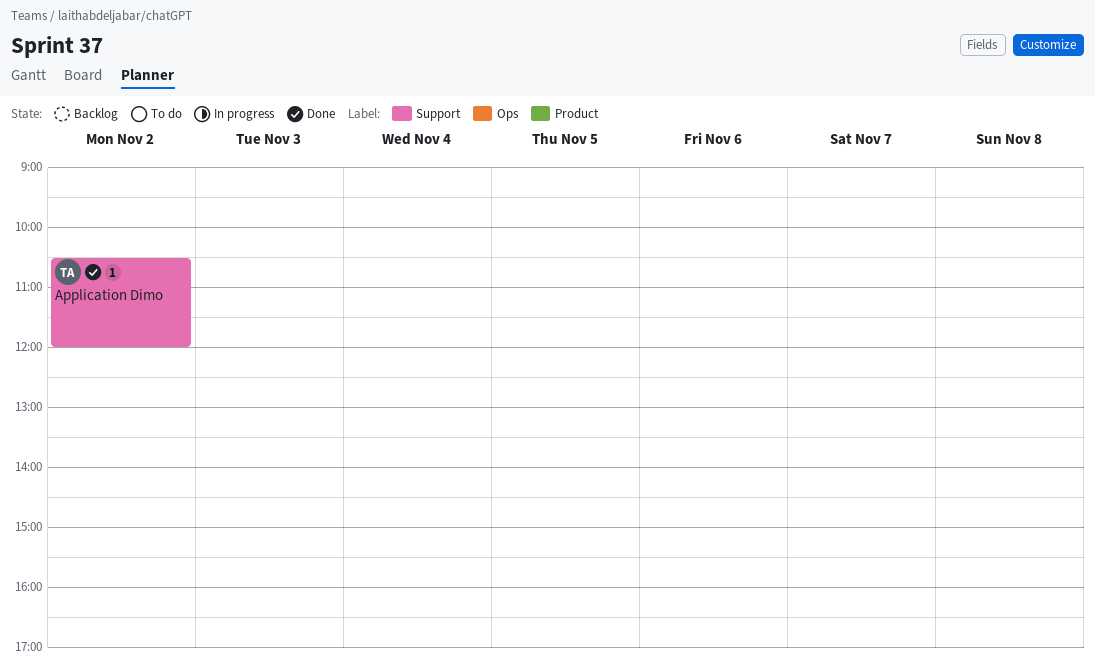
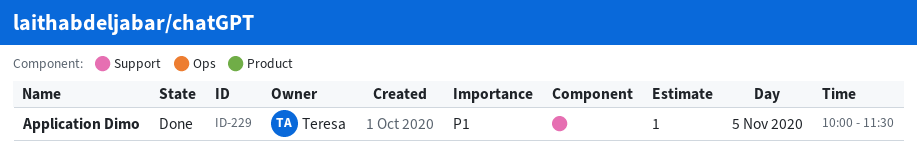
Application Dimo, day: Nov 2 -> Nov 5
Application Dimo, begins: 10:30 -> 10:00
Application Dimo, ends: 12:00 -> 11:30

